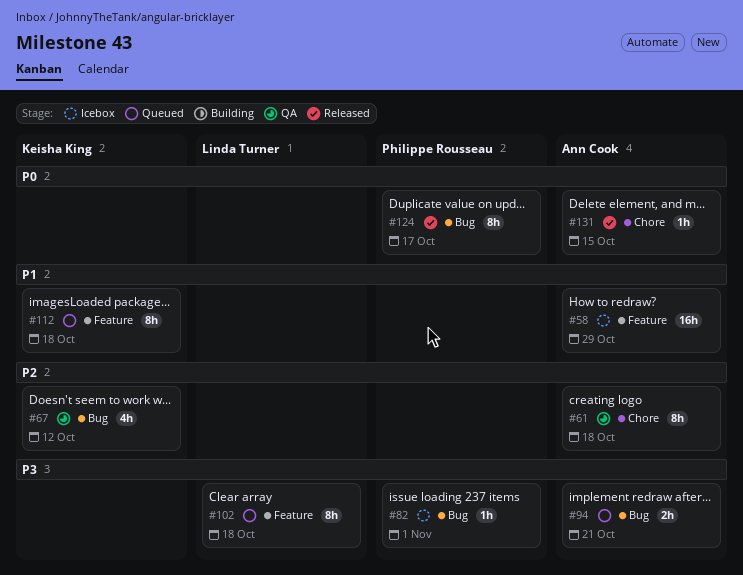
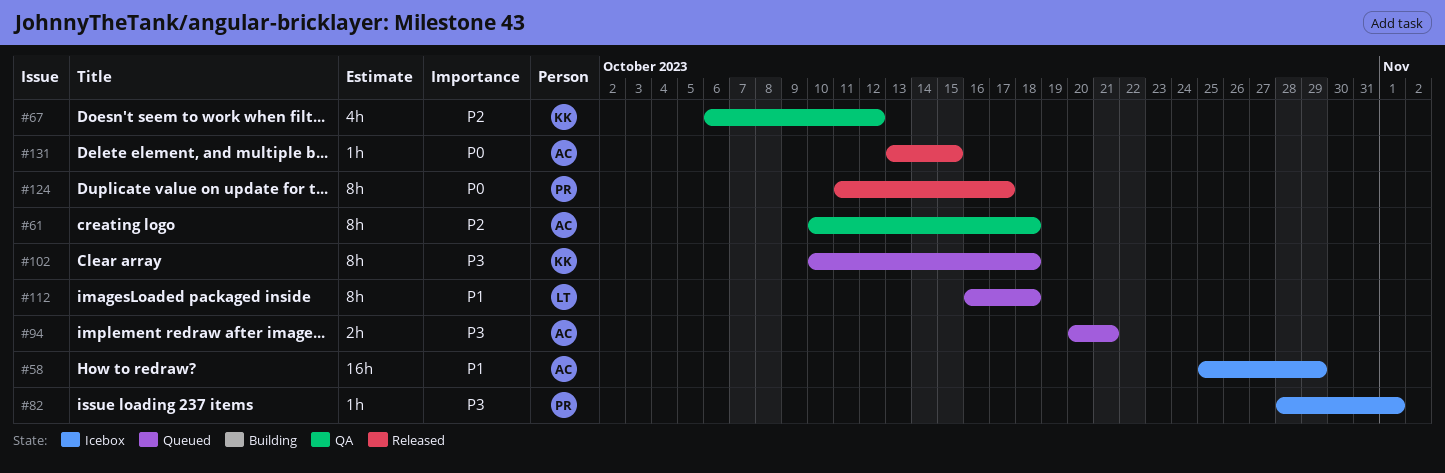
#102, owner: Linda Turner -> Keisha King
#112, owner: Keisha King -> Linda Turner

